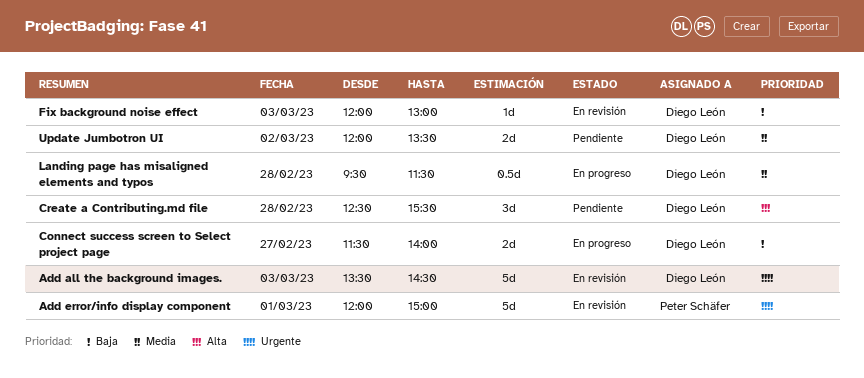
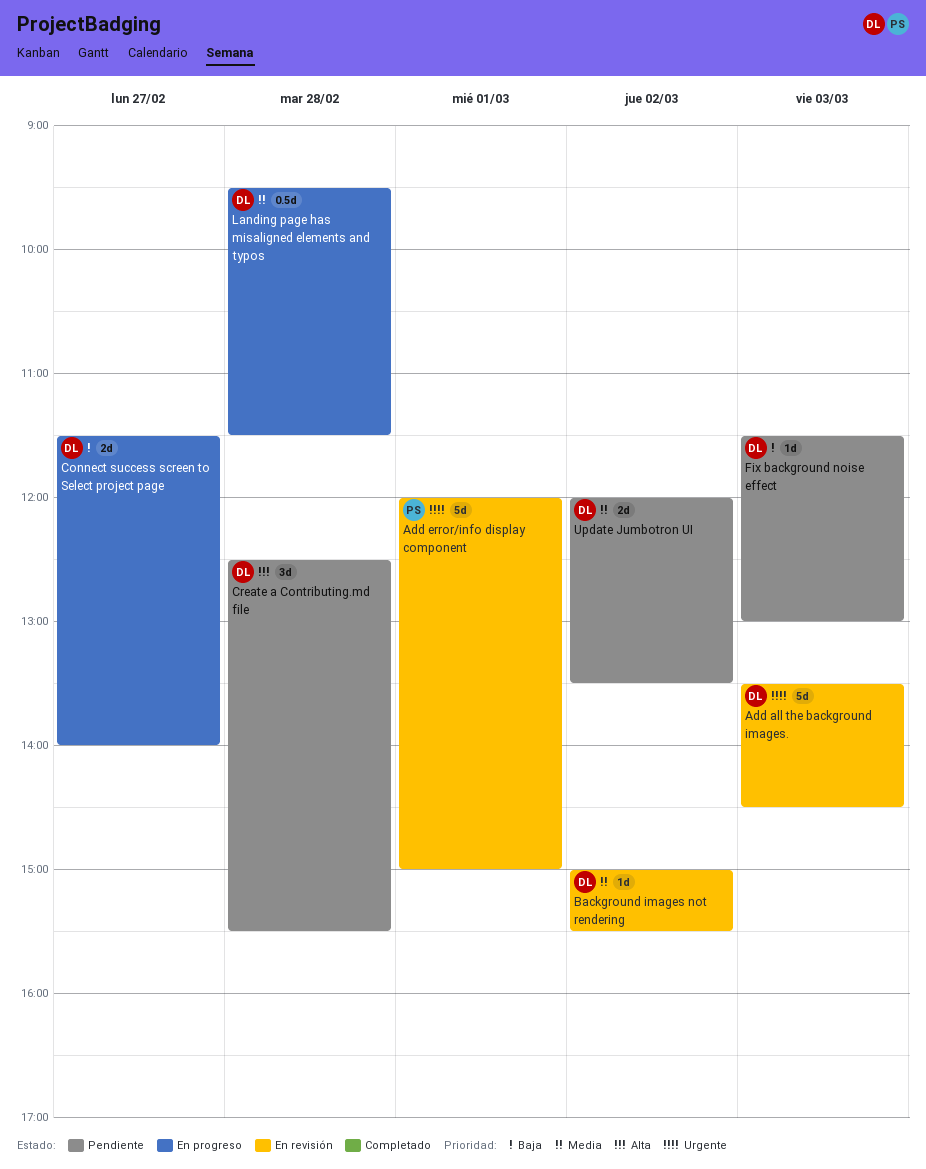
Background images not rendering: none -> present
Fix background noise effect, status: En revisión -> Pendiente
Fix background noise effect, begins: 12:00 -> 11:30

